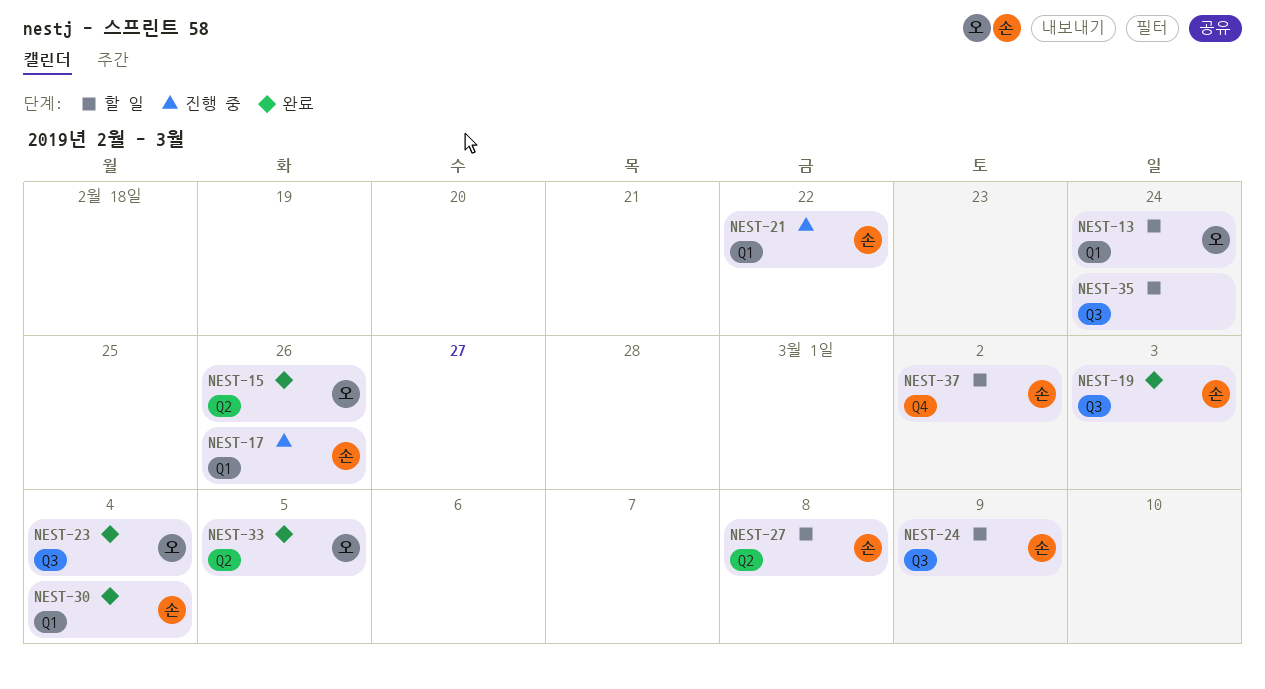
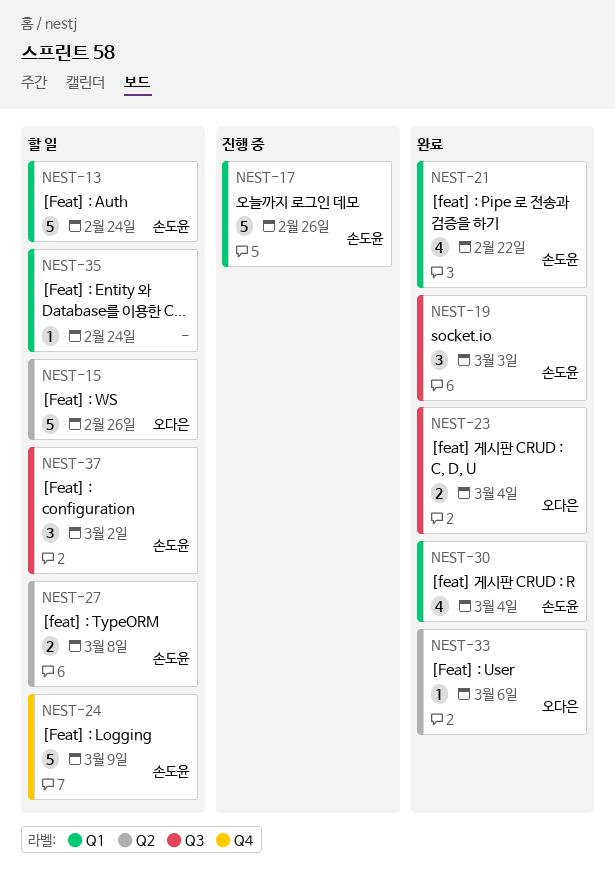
NEST-13, owner: 오다은 -> 손도윤
NEST-15, status: 완료 -> 할 일
NEST-21, status: 진행 중 -> 완료
NEST-24, label: Q3 -> Q4
NEST-33, due: Mar 5 -> Mar 6
NEST-35, label: Q3 -> Q1
NEST-37, label: Q4 -> Q3

